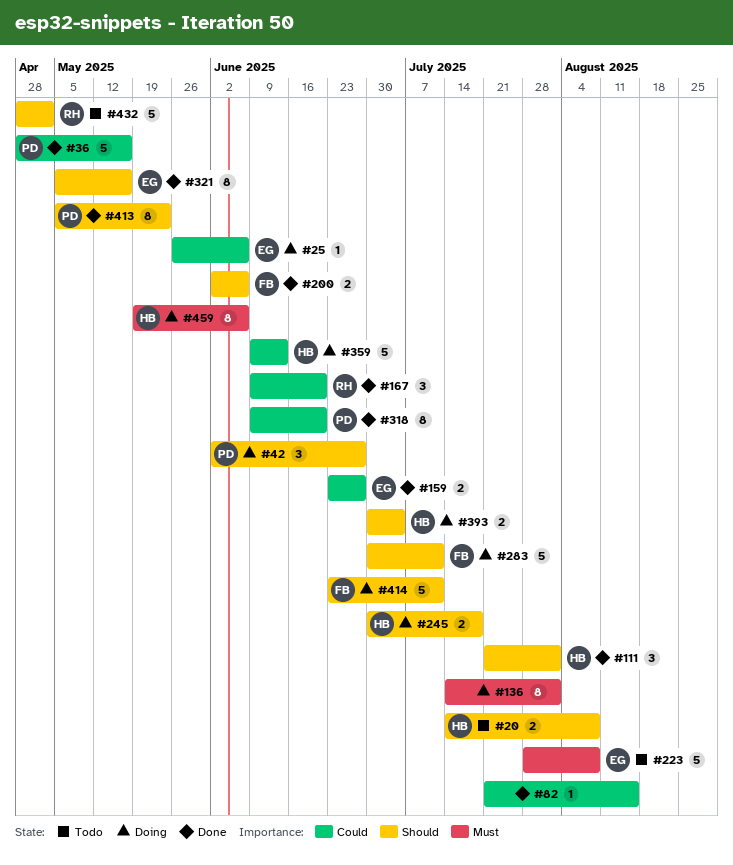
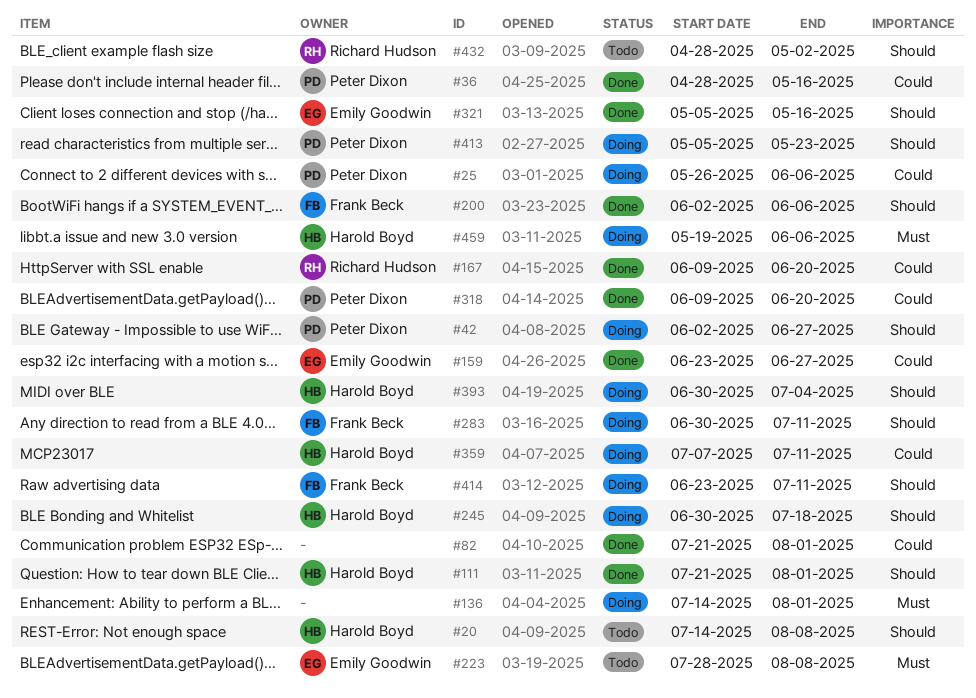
#25, owner: Emily Goodwin -> Peter Dixon
#82, due: Aug 15 -> Aug 1
#359, start: Jun 9 -> Jul 7
#359, due: Jun 13 -> Jul 11
#413, status: Done -> Doing

